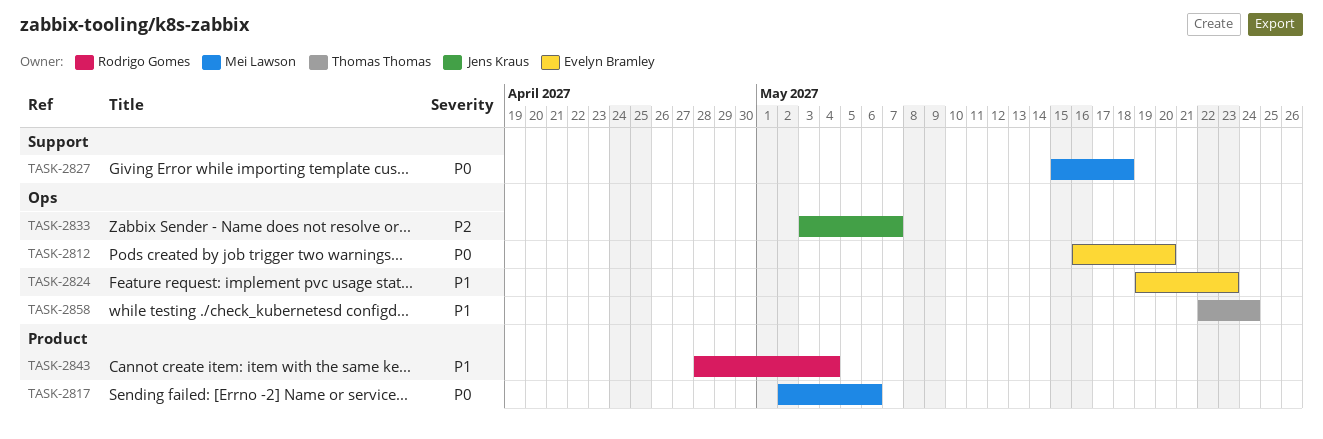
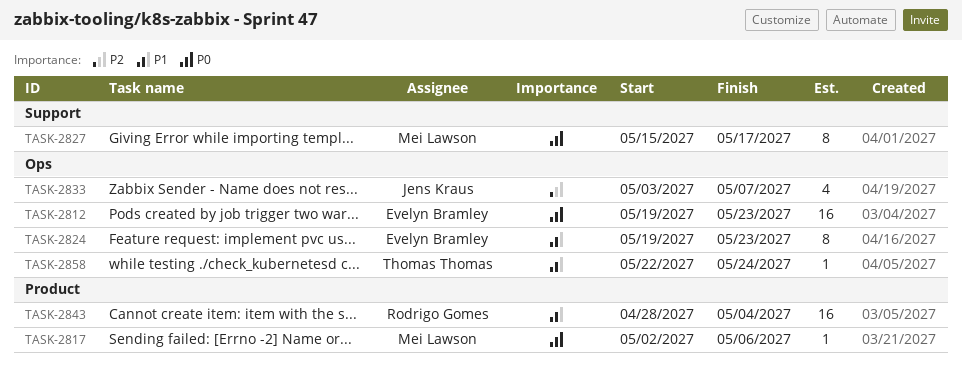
TASK-2812, start: May 16 -> May 19
TASK-2812, due: May 20 -> May 23
TASK-2827, due: May 18 -> May 17

